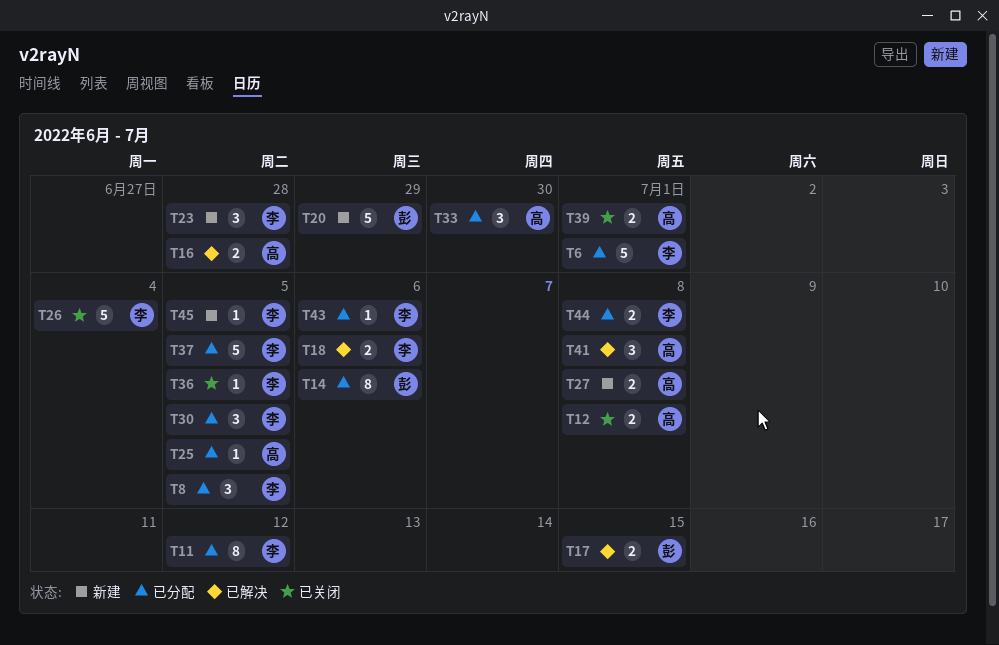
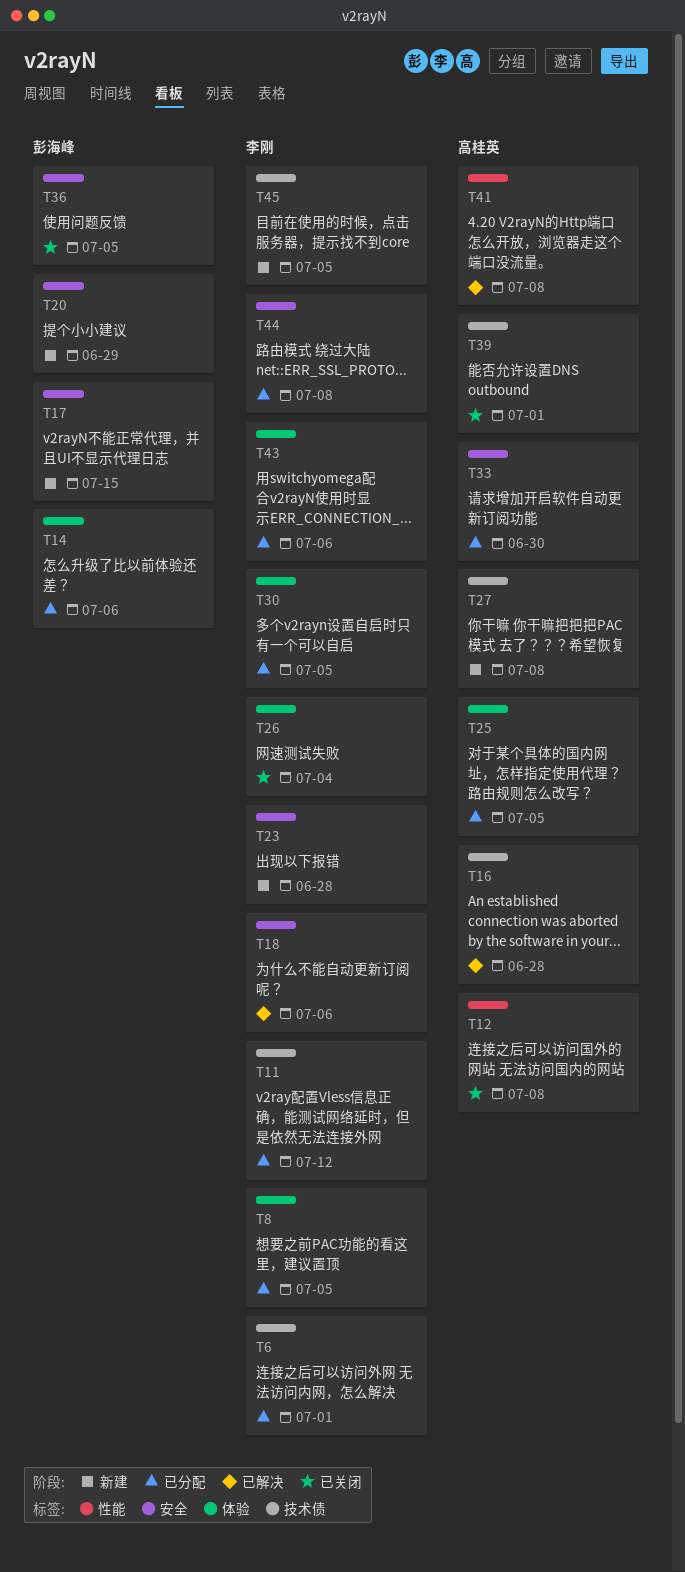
T17, status: 已解决 -> 新建
T36, owner: 李刚 -> 彭海峰
T37: present -> none

